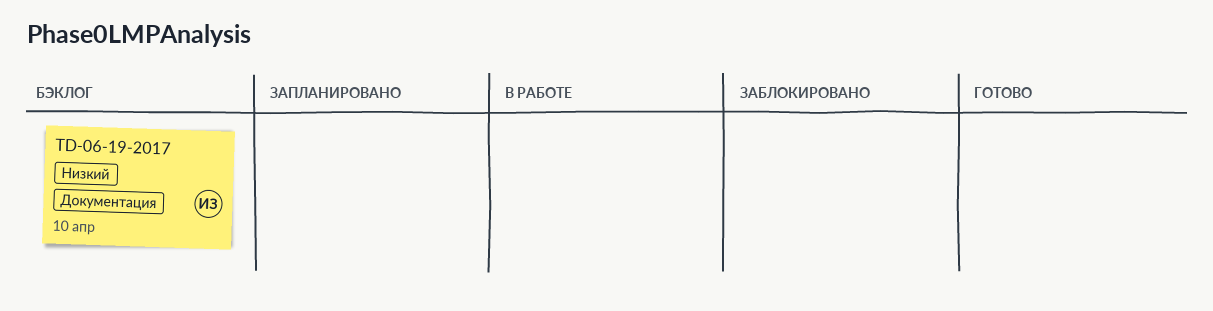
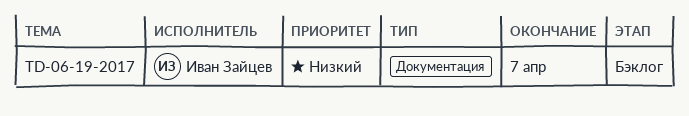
TD-06-19-2017, due: Apr 10 -> Apr 7

